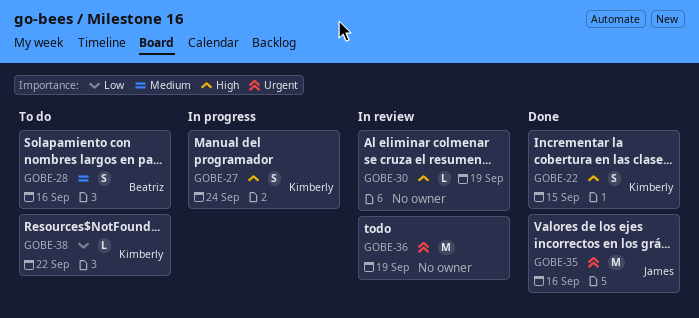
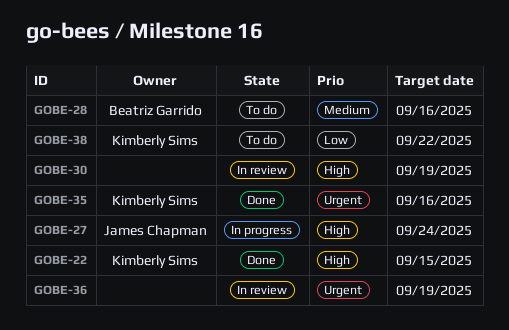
GOBE-27, owner: Kimberly Sims -> James Chapman
GOBE-35, owner: James Chapman -> Kimberly Sims

